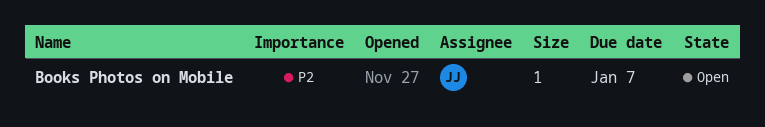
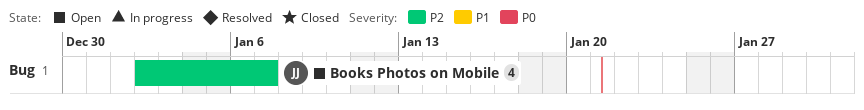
Books Photos on Mobile, estimate: 1 -> 4

